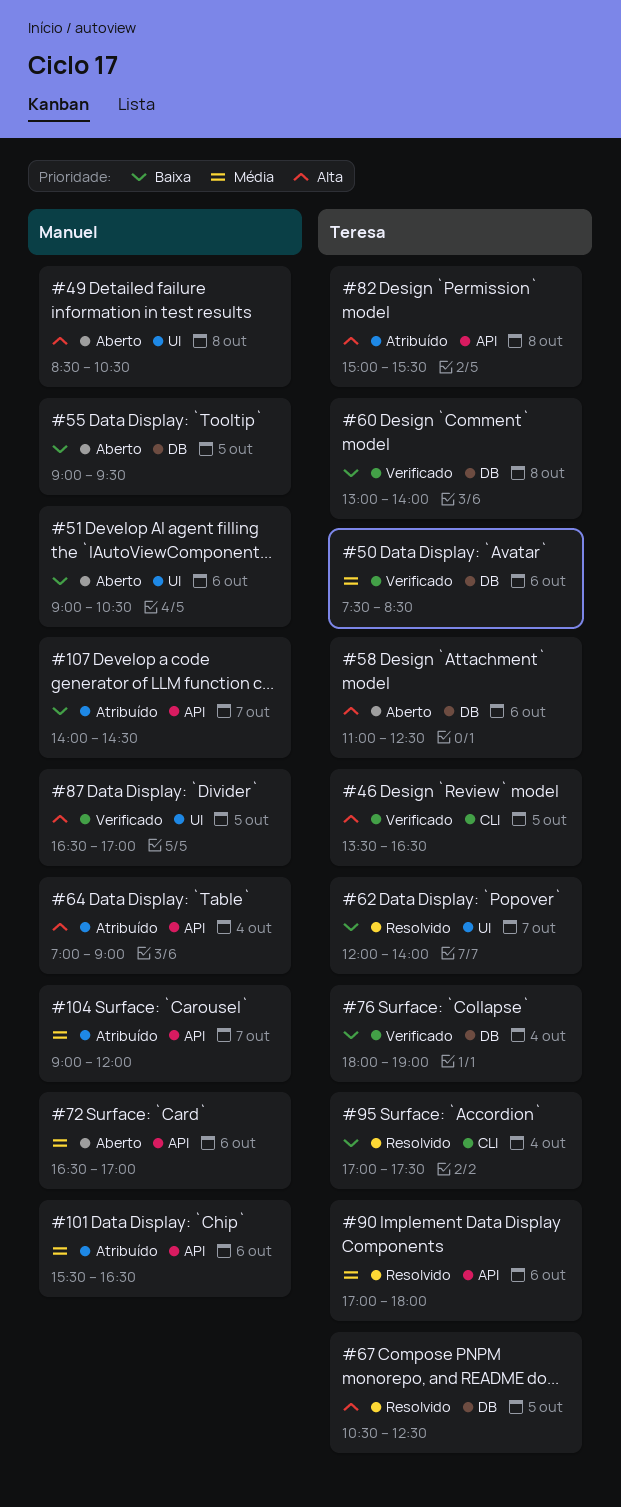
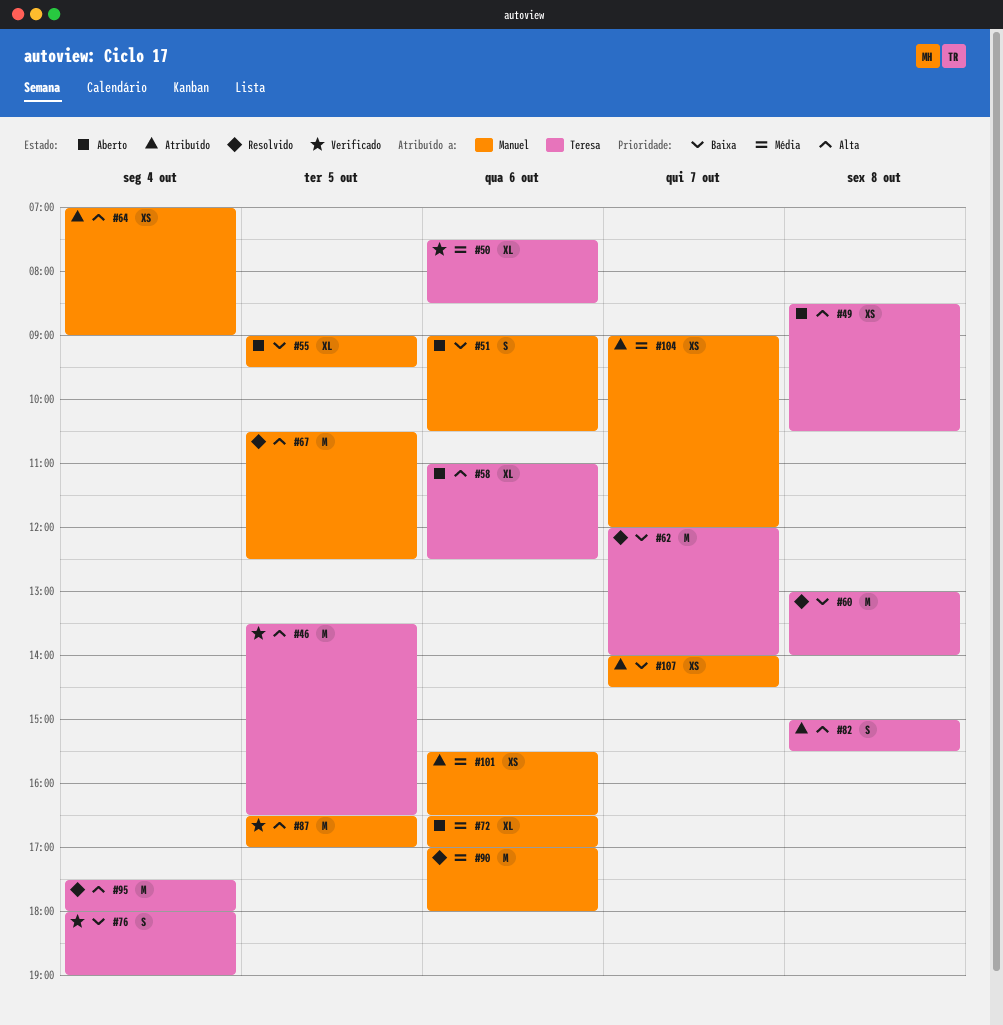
#49, owner: Manuel -> Teresa
#60, status: Verificado -> Resolvido
#67, owner: Teresa -> Manuel
#90, owner: Teresa -> Manuel
#95, priority: Baixa -> Alta
#95, begins: 17:00 -> 17:30
#95, ends: 17:30 -> 18:00

